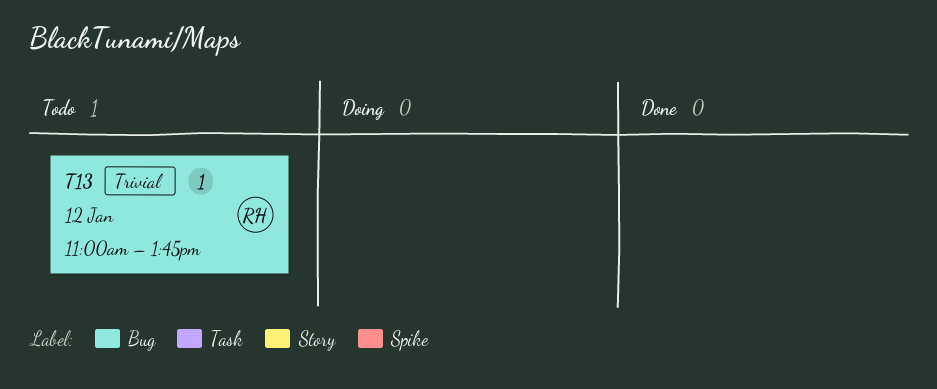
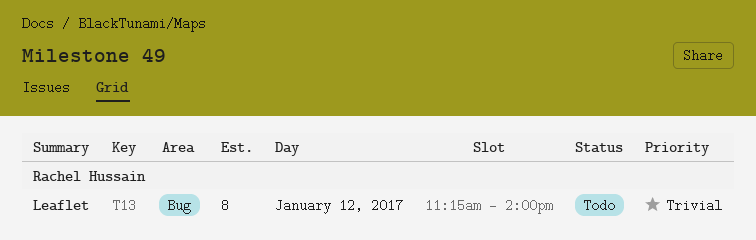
T13, estimate: 1 -> 8
T13, begins: 11:00 -> 11:15
T13, ends: 13:45 -> 14:00

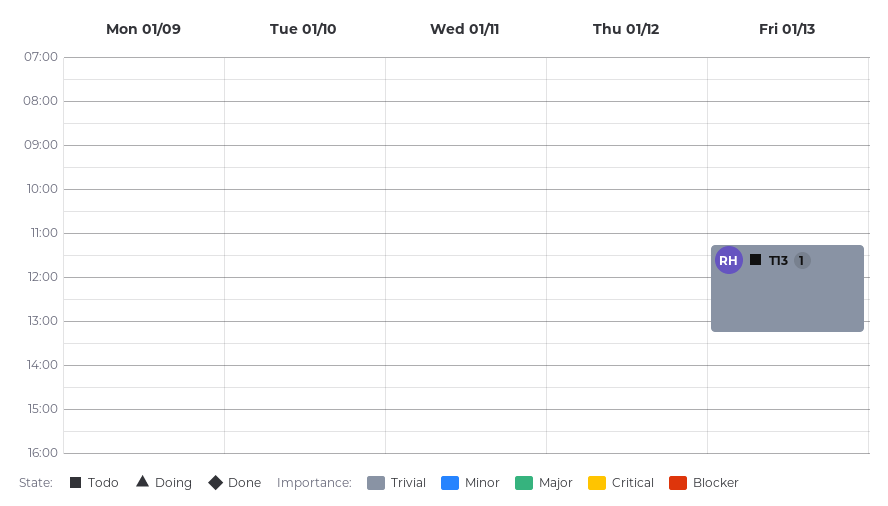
T13, estimate: 8 -> 1
T13, day: Jan 12 -> Jan 13
T13, ends: 14:00 -> 13:15

